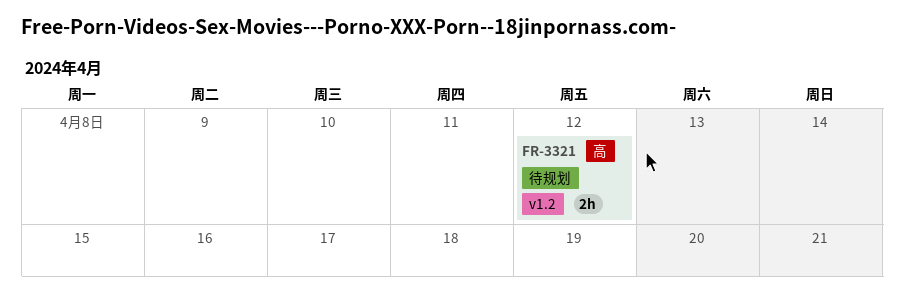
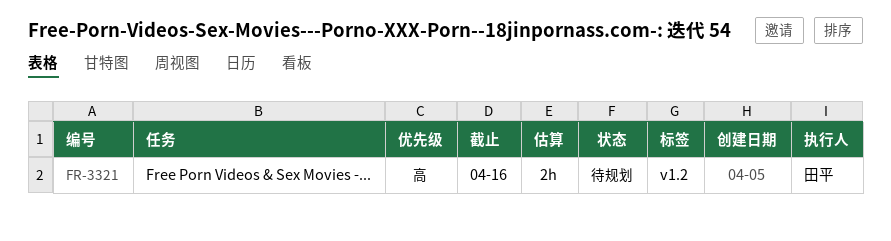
FR-3321, due: Apr 12 -> Apr 16

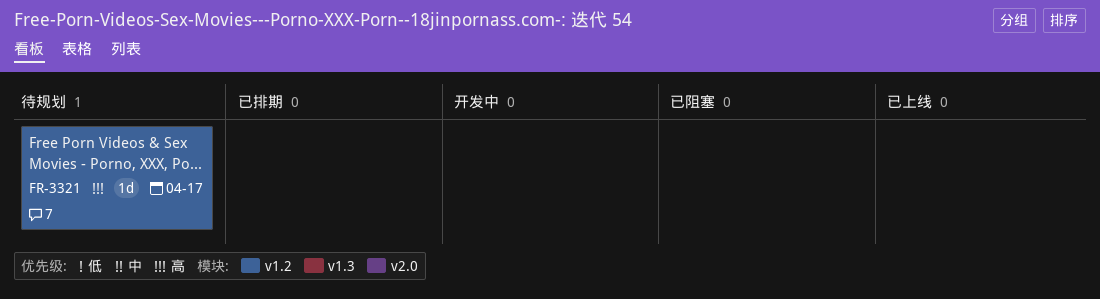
FR-3321, estimate: 2h -> 1d
FR-3321, due: Apr 16 -> Apr 17

